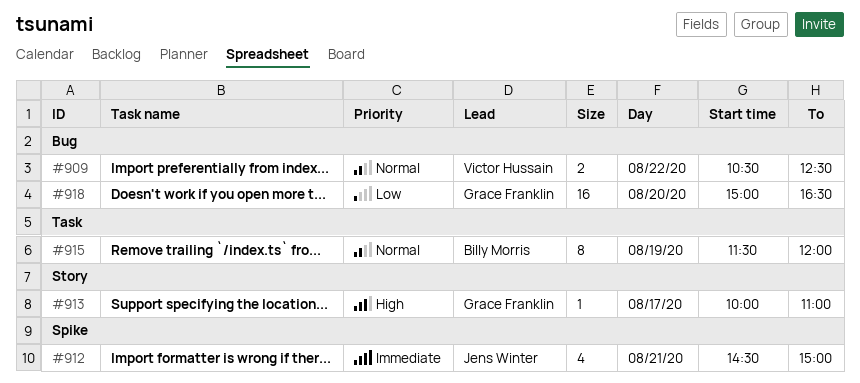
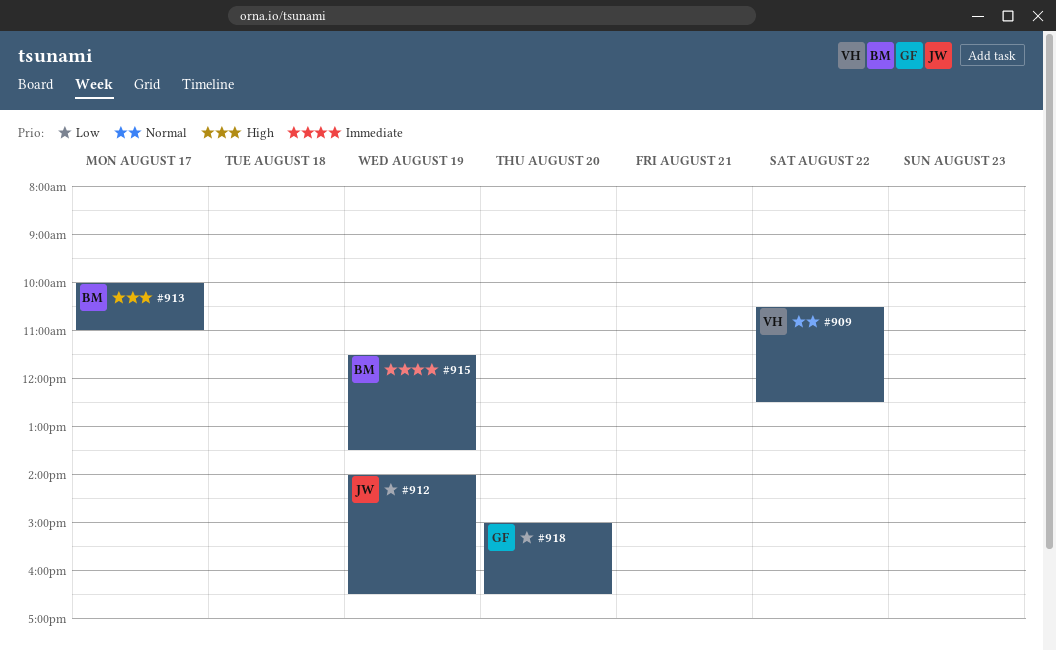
#912, priority: Immediate -> Low
#912, day: Aug 21 -> Aug 19
#912, begins: 14:30 -> 14:00
#912, ends: 15:00 -> 16:30
#913, owner: Grace Franklin -> Billy Morris
#915, priority: Normal -> Immediate
#915, ends: 12:00 -> 13:30

